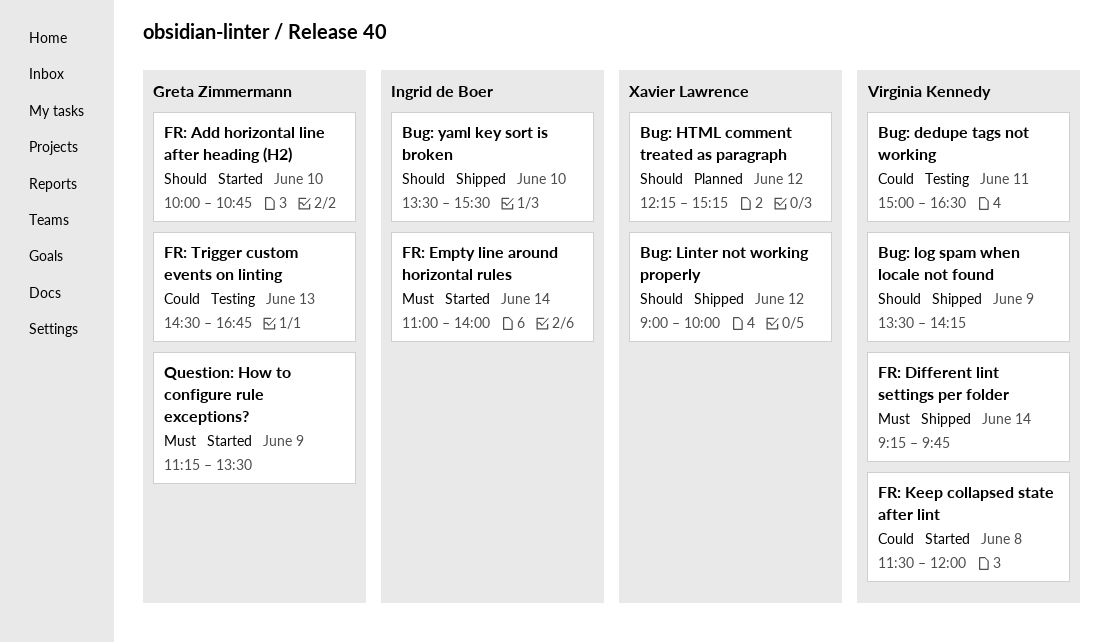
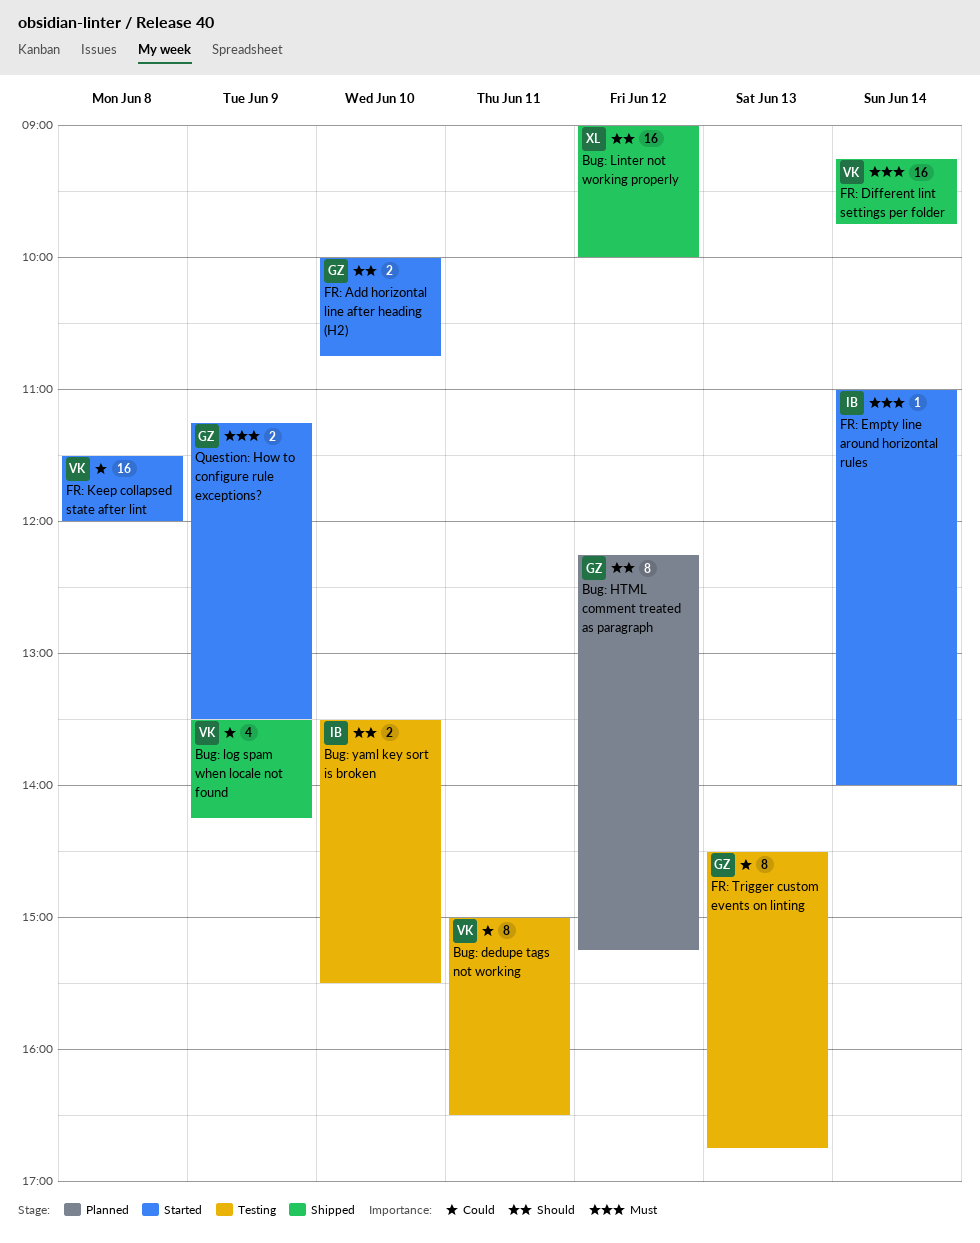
Bug: HTML comment treated as paragraph, owner: Xavier Lawrence -> Greta Zimmermann
Bug: log spam when locale not found, priority: Should -> Could
Bug: yaml key sort is broken, status: Shipped -> Testing

